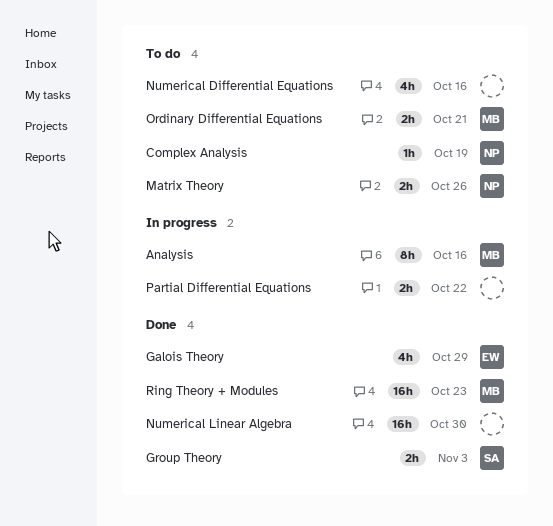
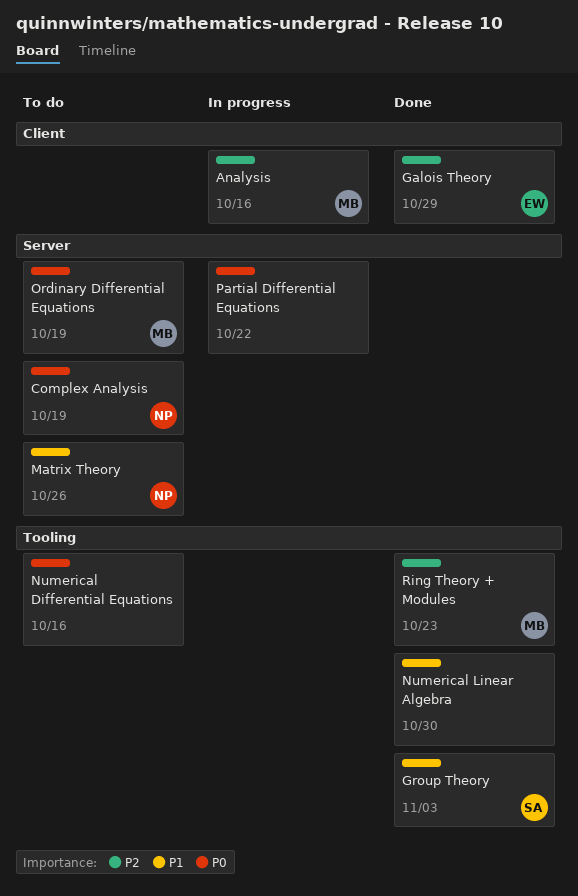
Ordinary Differential Equations, due: Oct 21 -> Oct 19

